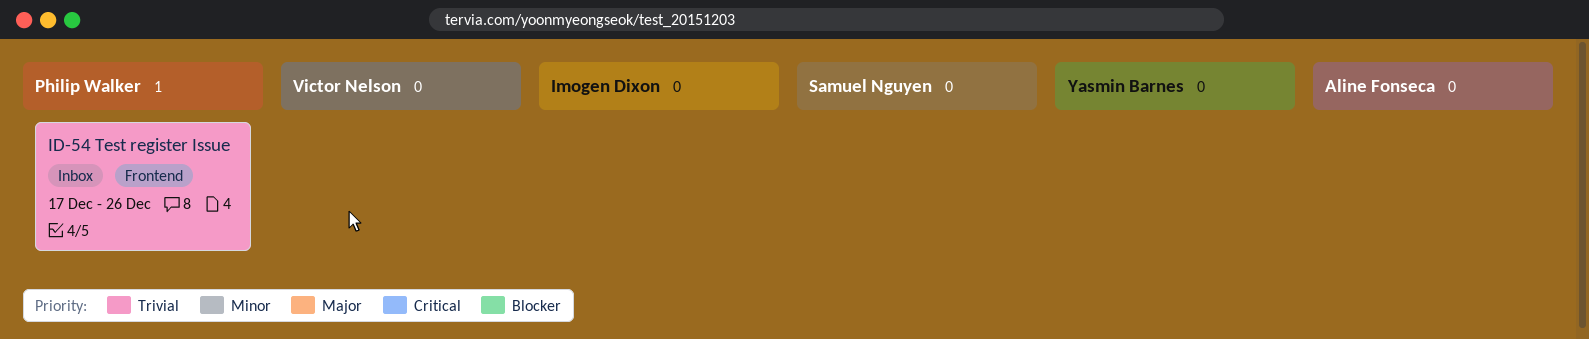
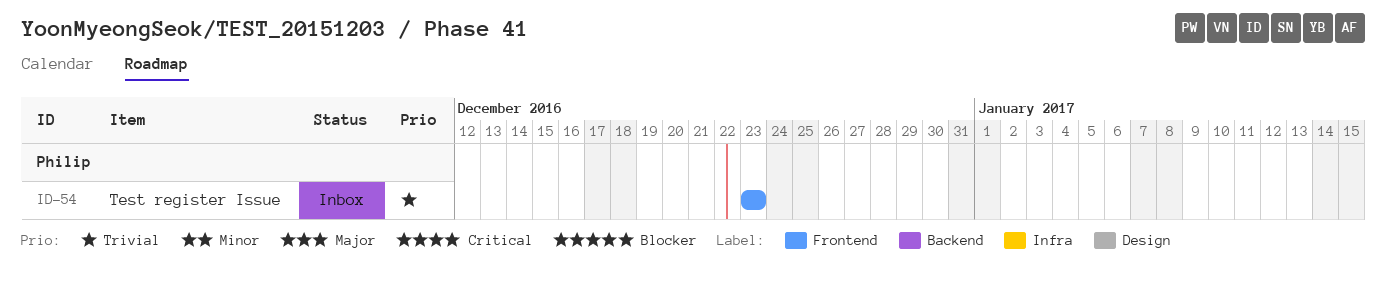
ID-54, start: Dec 17 -> Dec 23
ID-54, due: Dec 26 -> Dec 23

